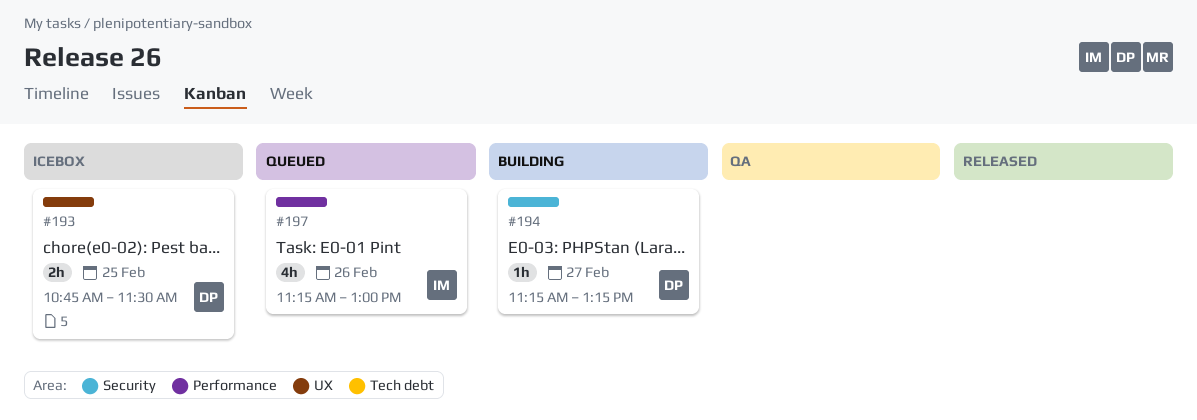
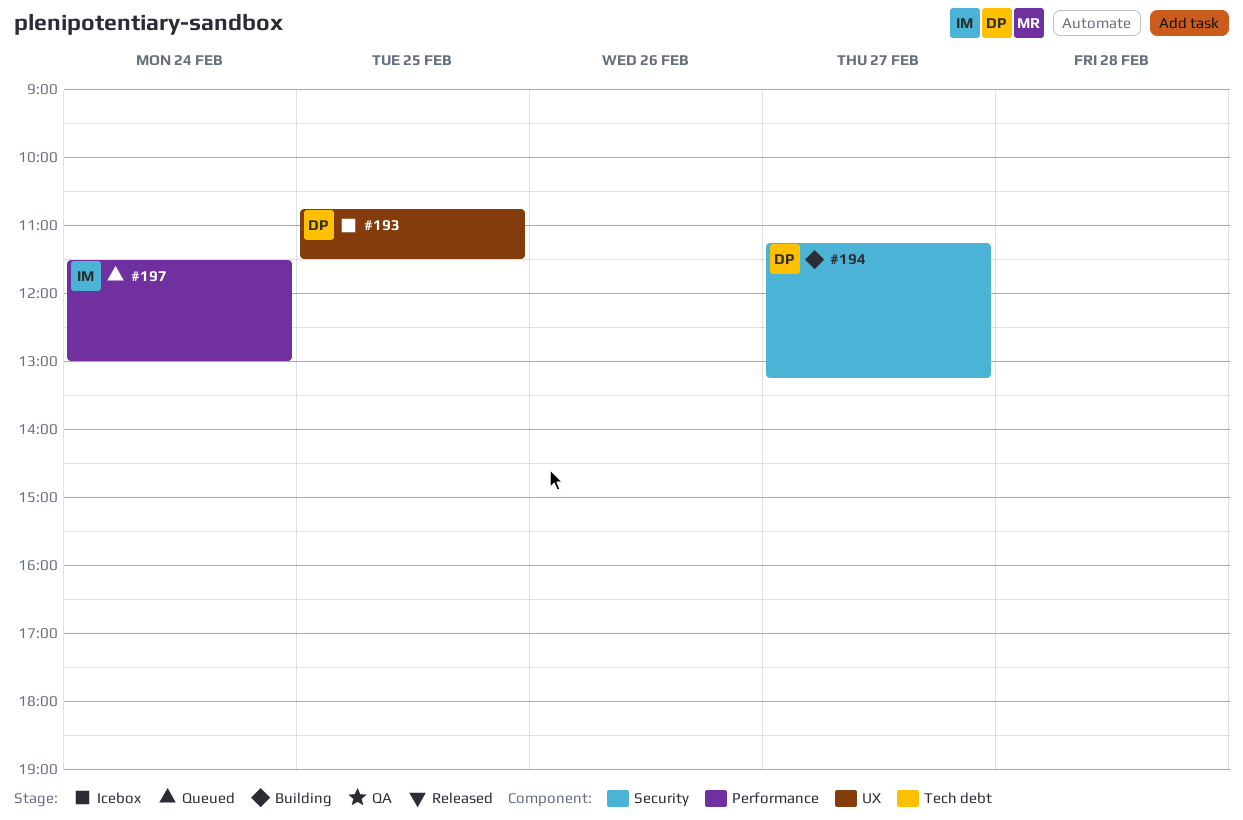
#197, day: Feb 26 -> Feb 24
#197, begins: 11:15 -> 11:30

